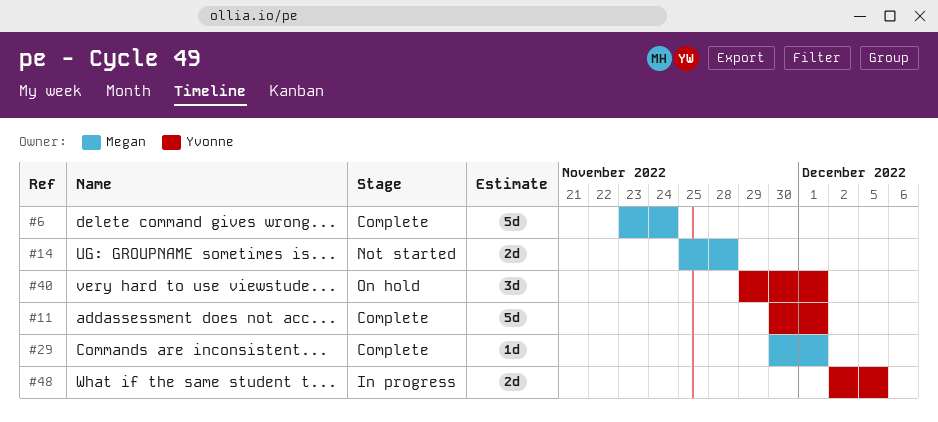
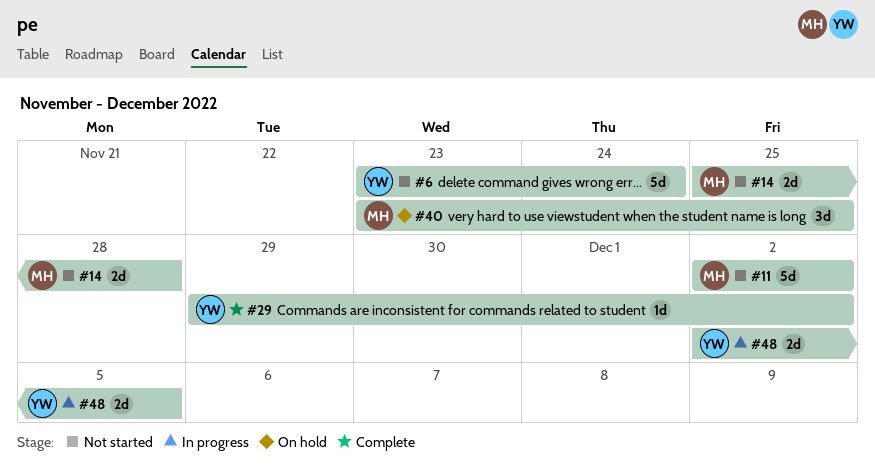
#6, status: Complete -> Not started
#6, owner: Megan -> Yvonne
#11, status: Complete -> Not started
#11, owner: Yvonne -> Megan
#11, start: Nov 30 -> Dec 2
#11, due: Dec 1 -> Dec 2
#29, owner: Megan -> Yvonne
#29, start: Nov 30 -> Nov 29
#29, due: Dec 1 -> Dec 2
#40, owner: Yvonne -> Megan
#40, start: Nov 29 -> Nov 23
#40, due: Dec 1 -> Nov 25

